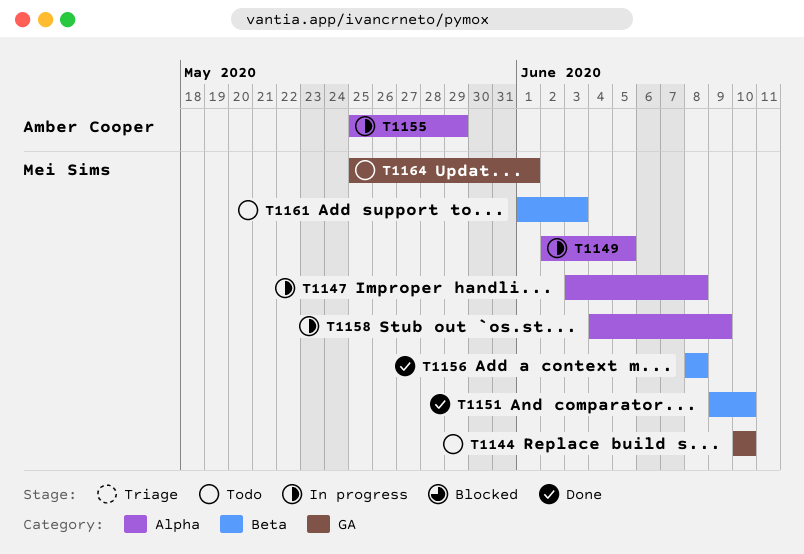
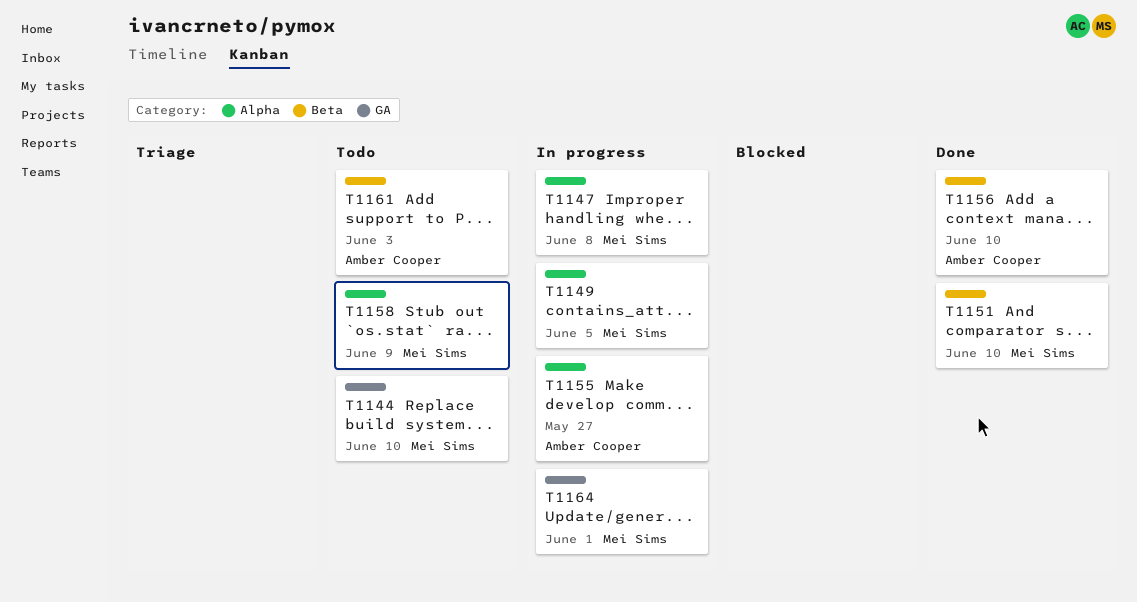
T1155, due: May 29 -> May 27
T1156, owner: Mei Sims -> Amber Cooper
T1156, due: Jun 8 -> Jun 10
T1158, status: In progress -> Todo
T1161, owner: Mei Sims -> Amber Cooper
T1164, status: Todo -> In progress

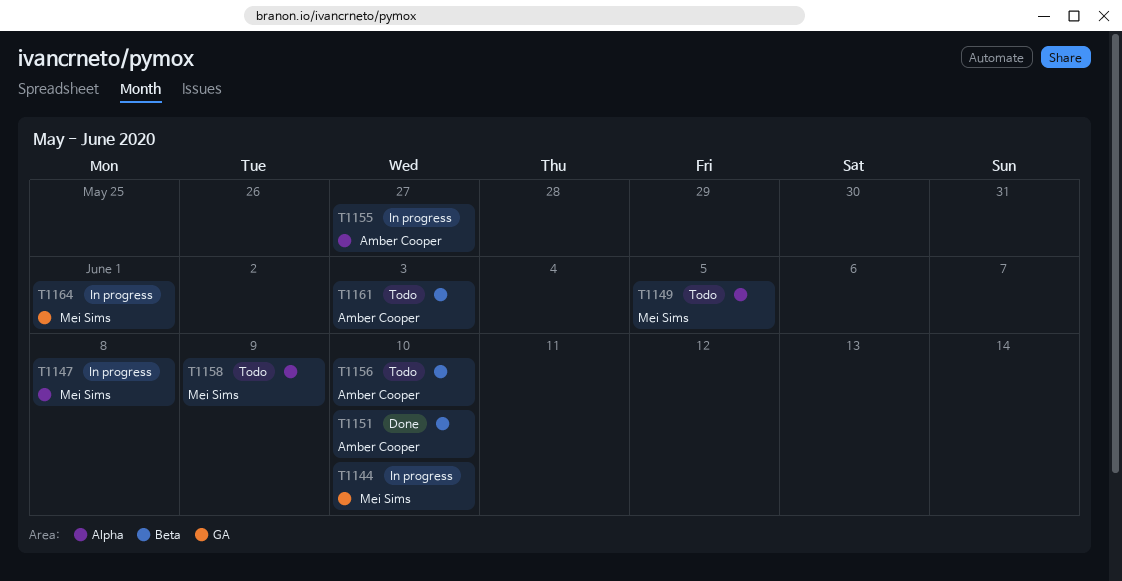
T1144, status: Todo -> In progress
T1149, status: In progress -> Todo
T1151, owner: Mei Sims -> Amber Cooper
T1156, status: Done -> Todo

